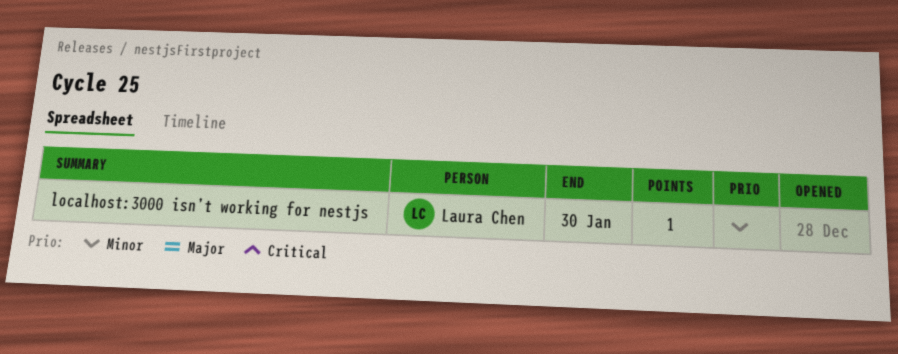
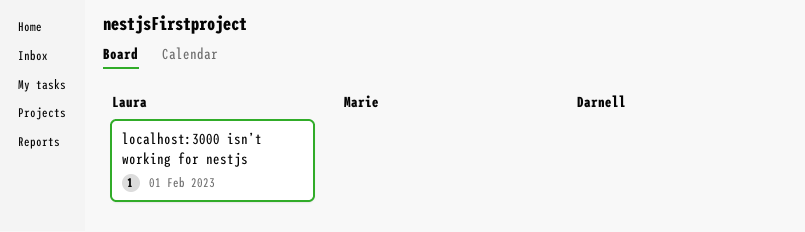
localhost:3000 isn’t working for nestjs, due: Jan 30 -> Feb 1

